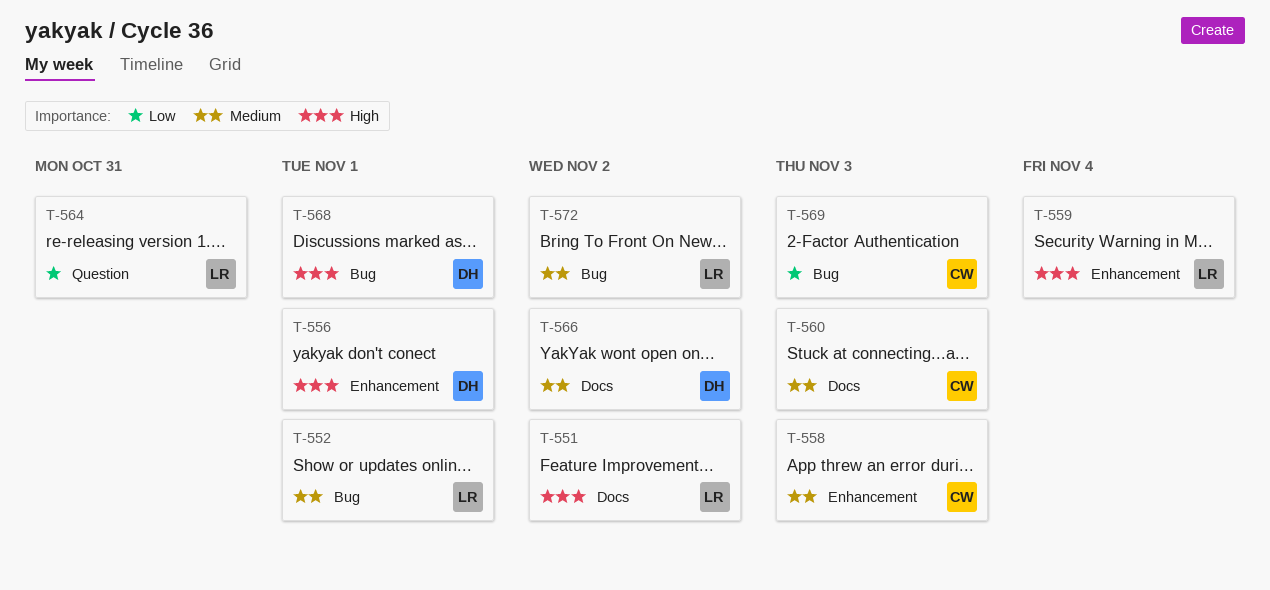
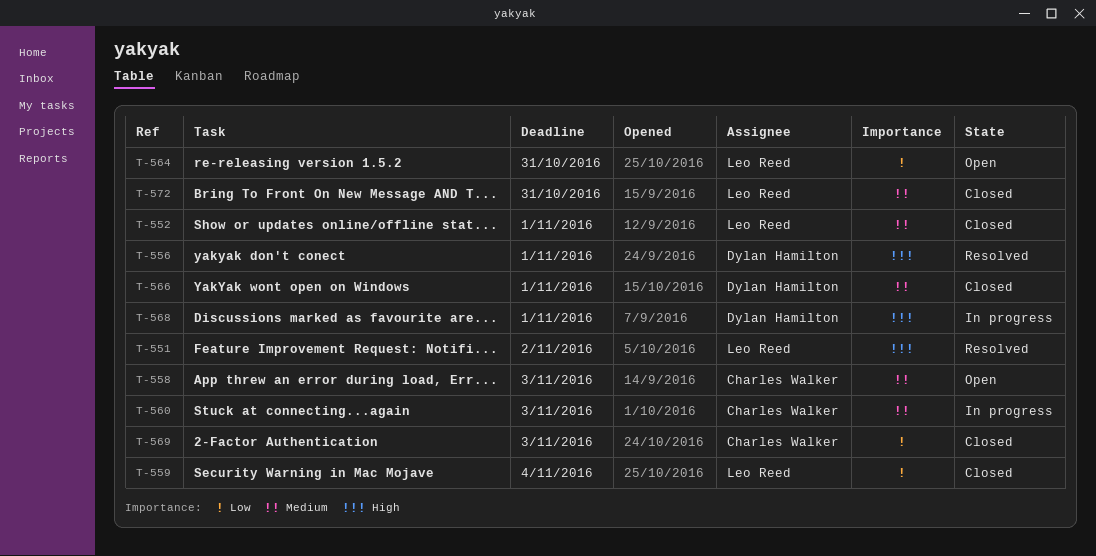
T-559, priority: High -> Low
T-566, due: Nov 2 -> Nov 1
T-572, due: Nov 2 -> Oct 31

